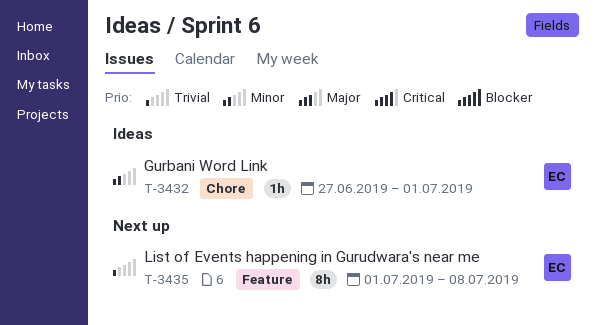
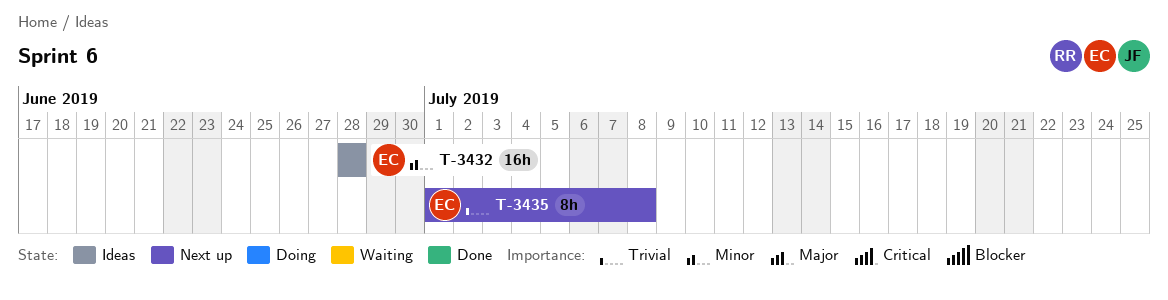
T-3432, estimate: 1h -> 16h
T-3432, start: Jun 27 -> Jun 28
T-3432, due: Jul 1 -> Jun 28

